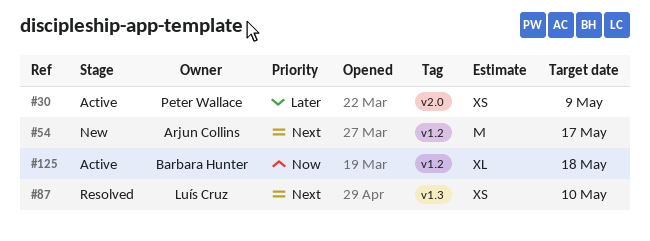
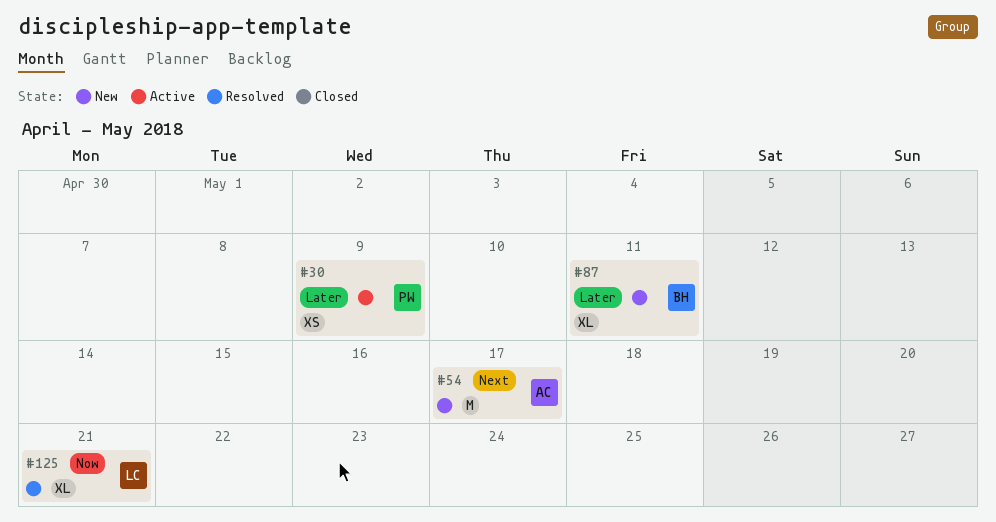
#87, status: Resolved -> New
#87, owner: Luís Cruz -> Barbara Hunter
#87, priority: Next -> Later
#87, estimate: XS -> XL
#87, due: May 10 -> May 11
#125, status: Active -> Resolved
#125, owner: Barbara Hunter -> Luís Cruz
#125, due: May 18 -> May 21

